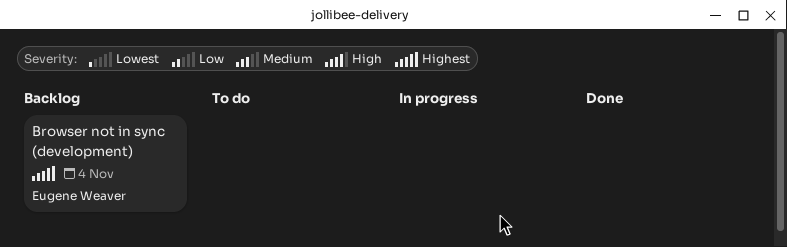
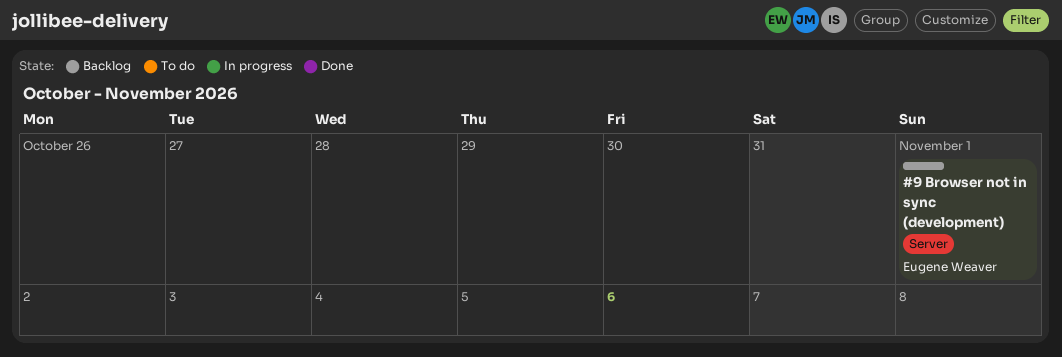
Browser not in sync (development), due: Nov 4 -> Nov 1

